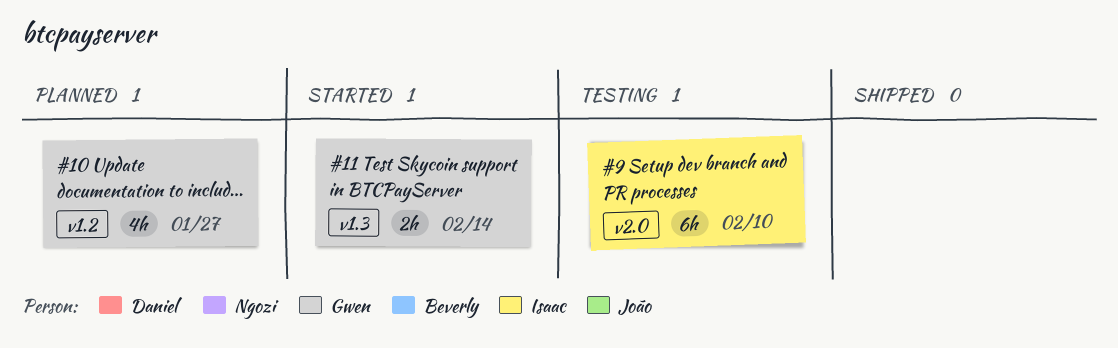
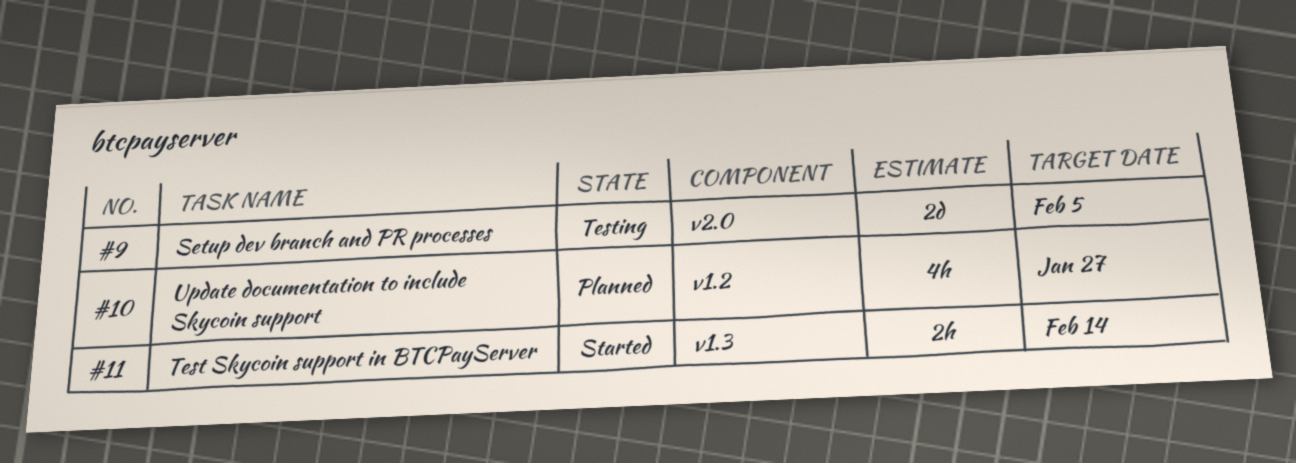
#9, estimate: 6h -> 2d
#9, due: Feb 10 -> Feb 5

